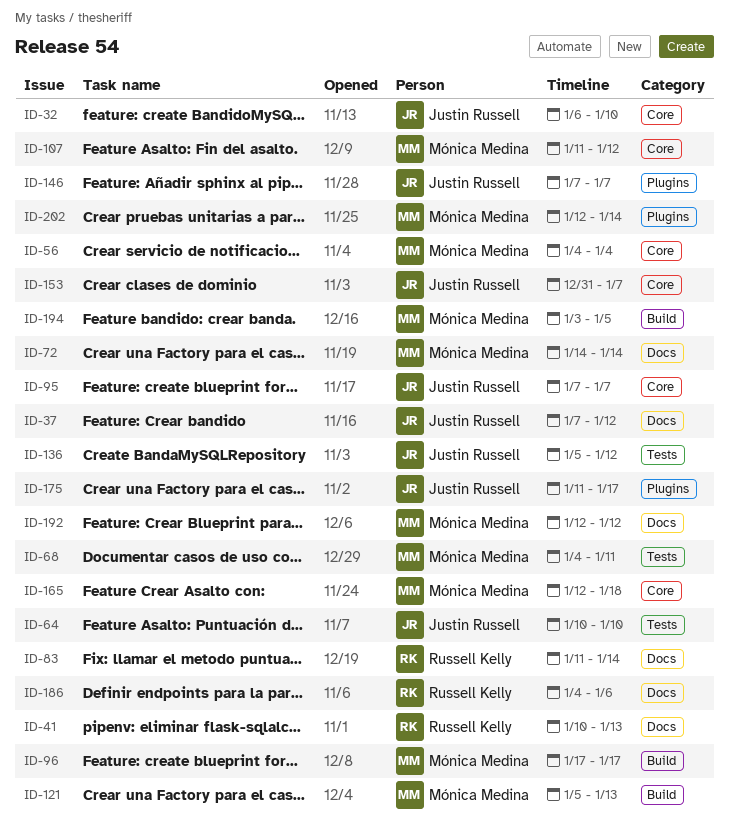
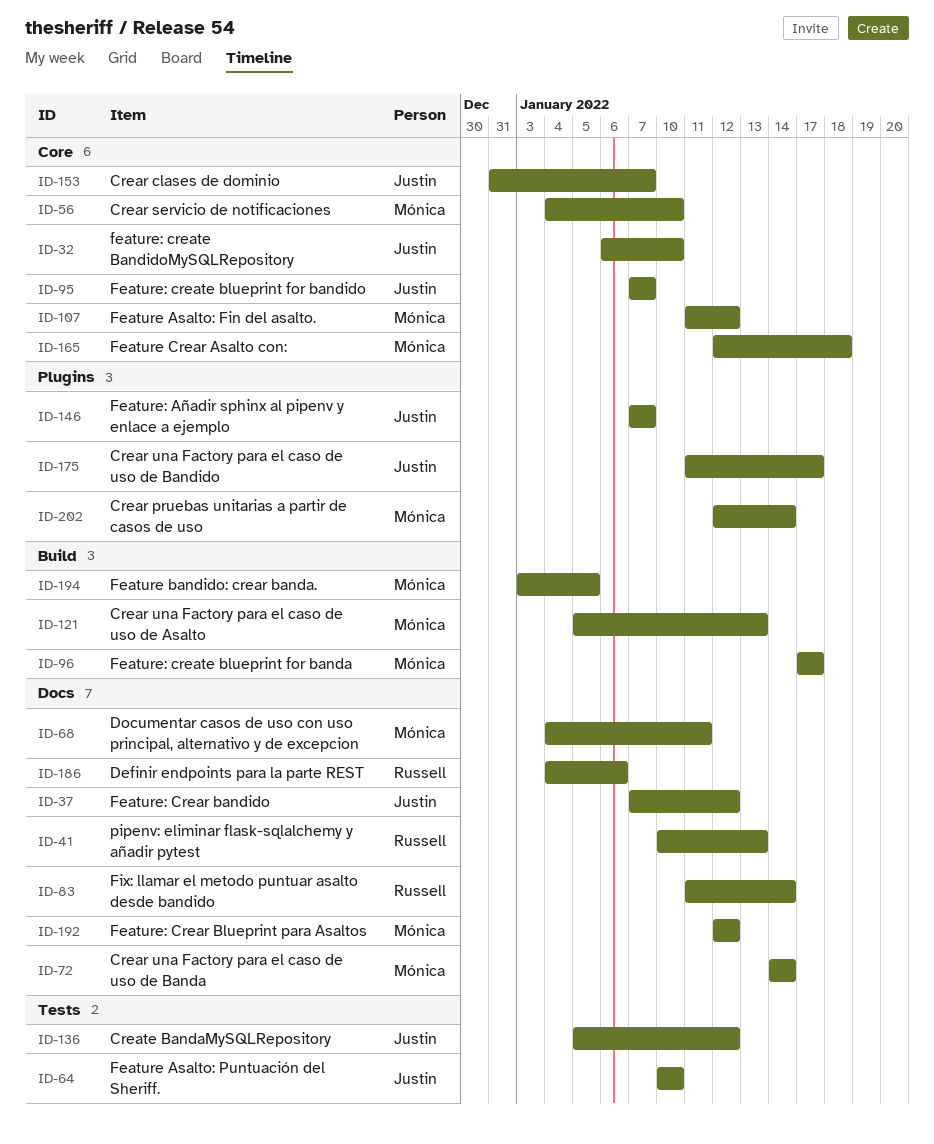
ID-56, due: Jan 4 -> Jan 10
ID-68, label: Tests -> Docs

